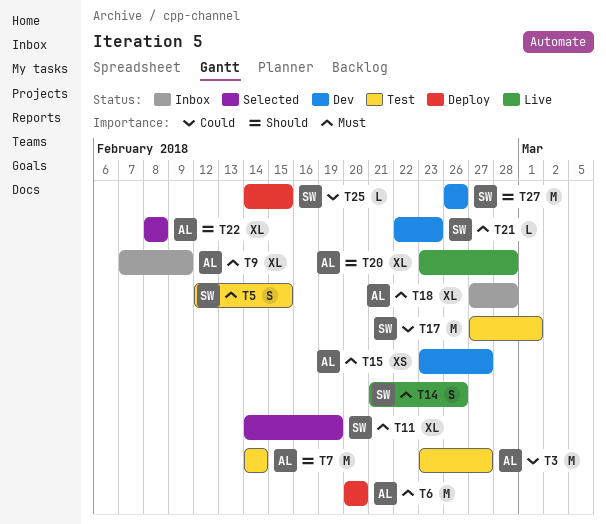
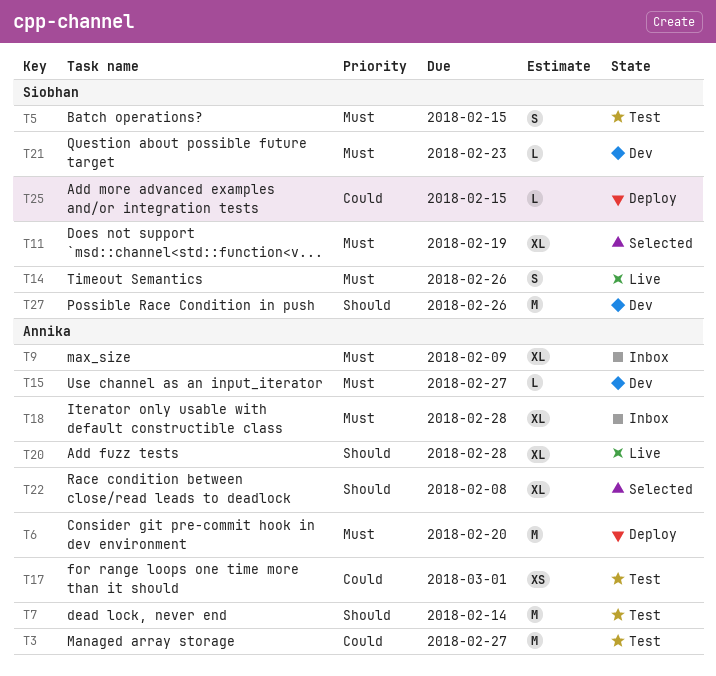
T15, estimate: XS -> L
T17, owner: Siobhan -> Annika
T17, estimate: M -> XS

